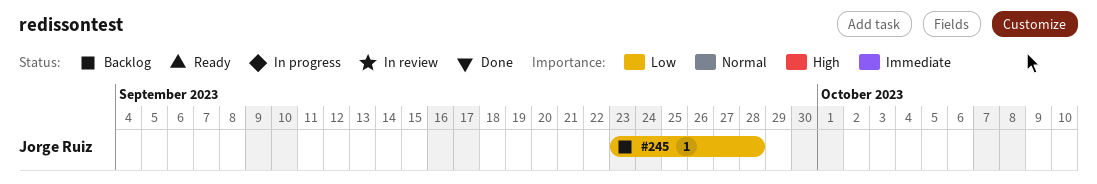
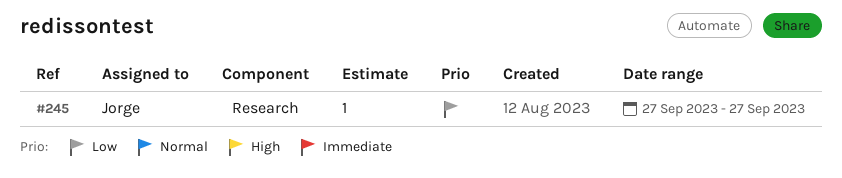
#245, start: Sep 23 -> Sep 27
#245, due: Sep 28 -> Sep 27

